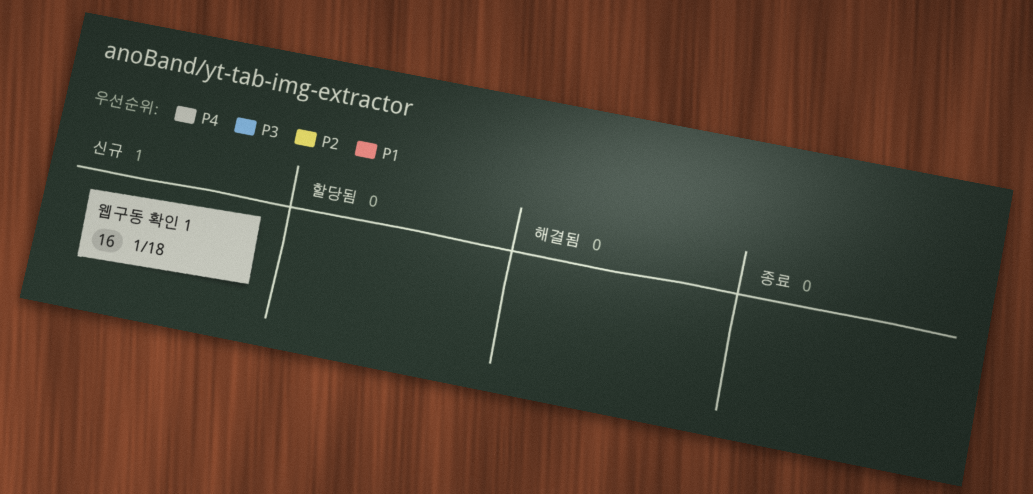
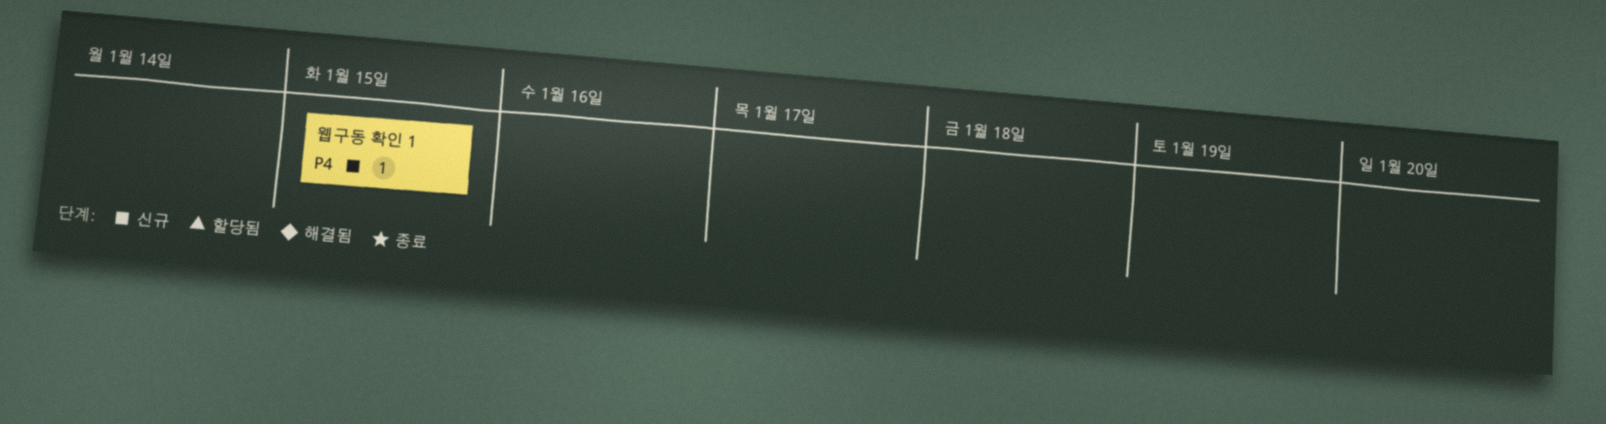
웹구동 확인 1, estimate: 16 -> 1
웹구동 확인 1, due: Jan 18 -> Jan 15

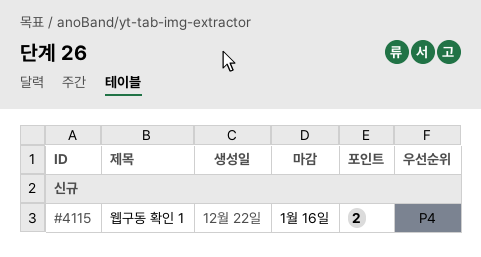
웹구동 확인 1, estimate: 1 -> 2
웹구동 확인 1, due: Jan 15 -> Jan 16

